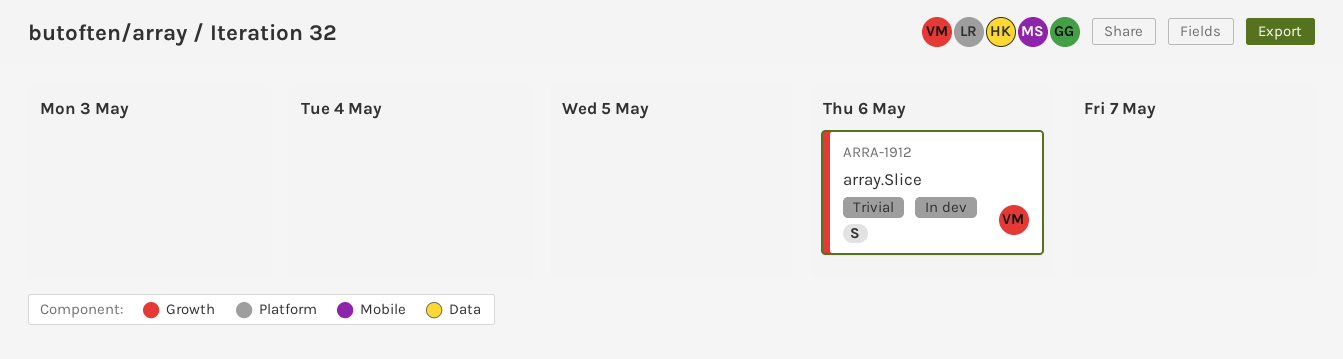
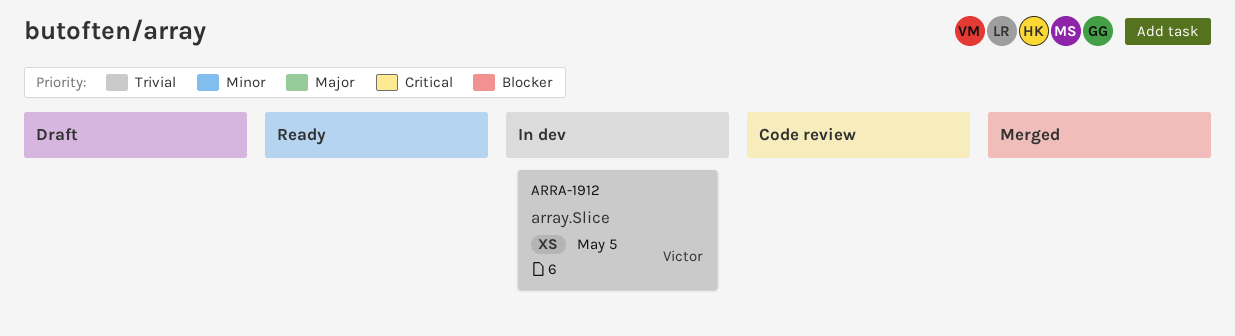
ARRA-1912, estimate: S -> XS
ARRA-1912, due: May 6 -> May 5

